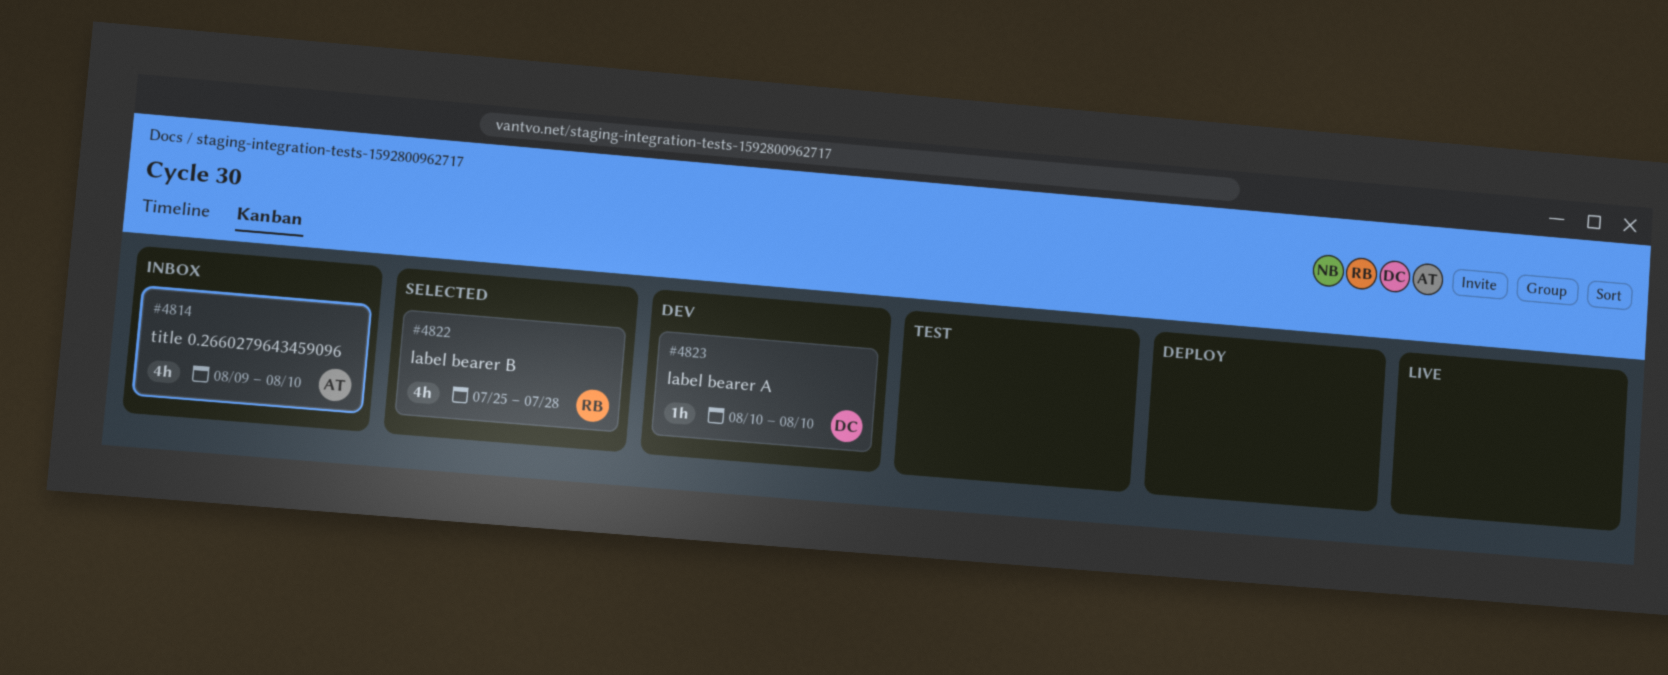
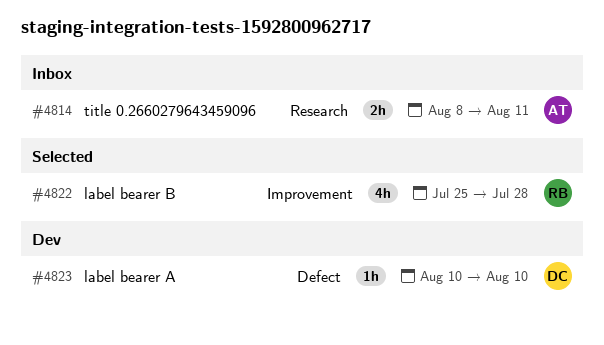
#4814, estimate: 4h -> 2h
#4814, start: Aug 9 -> Aug 8
#4814, due: Aug 10 -> Aug 11

